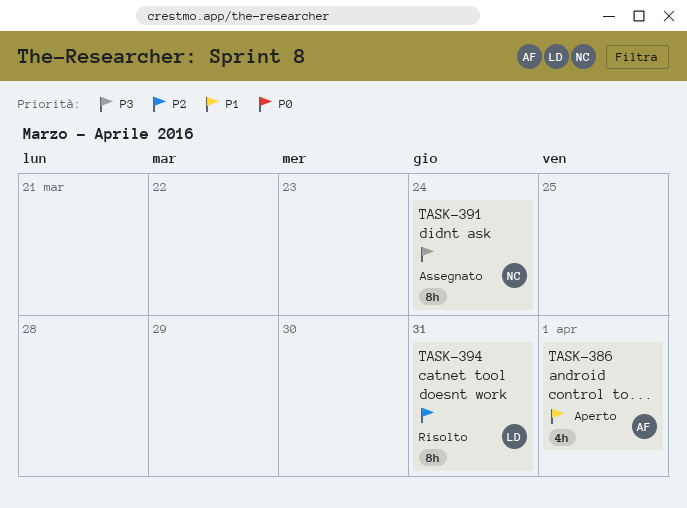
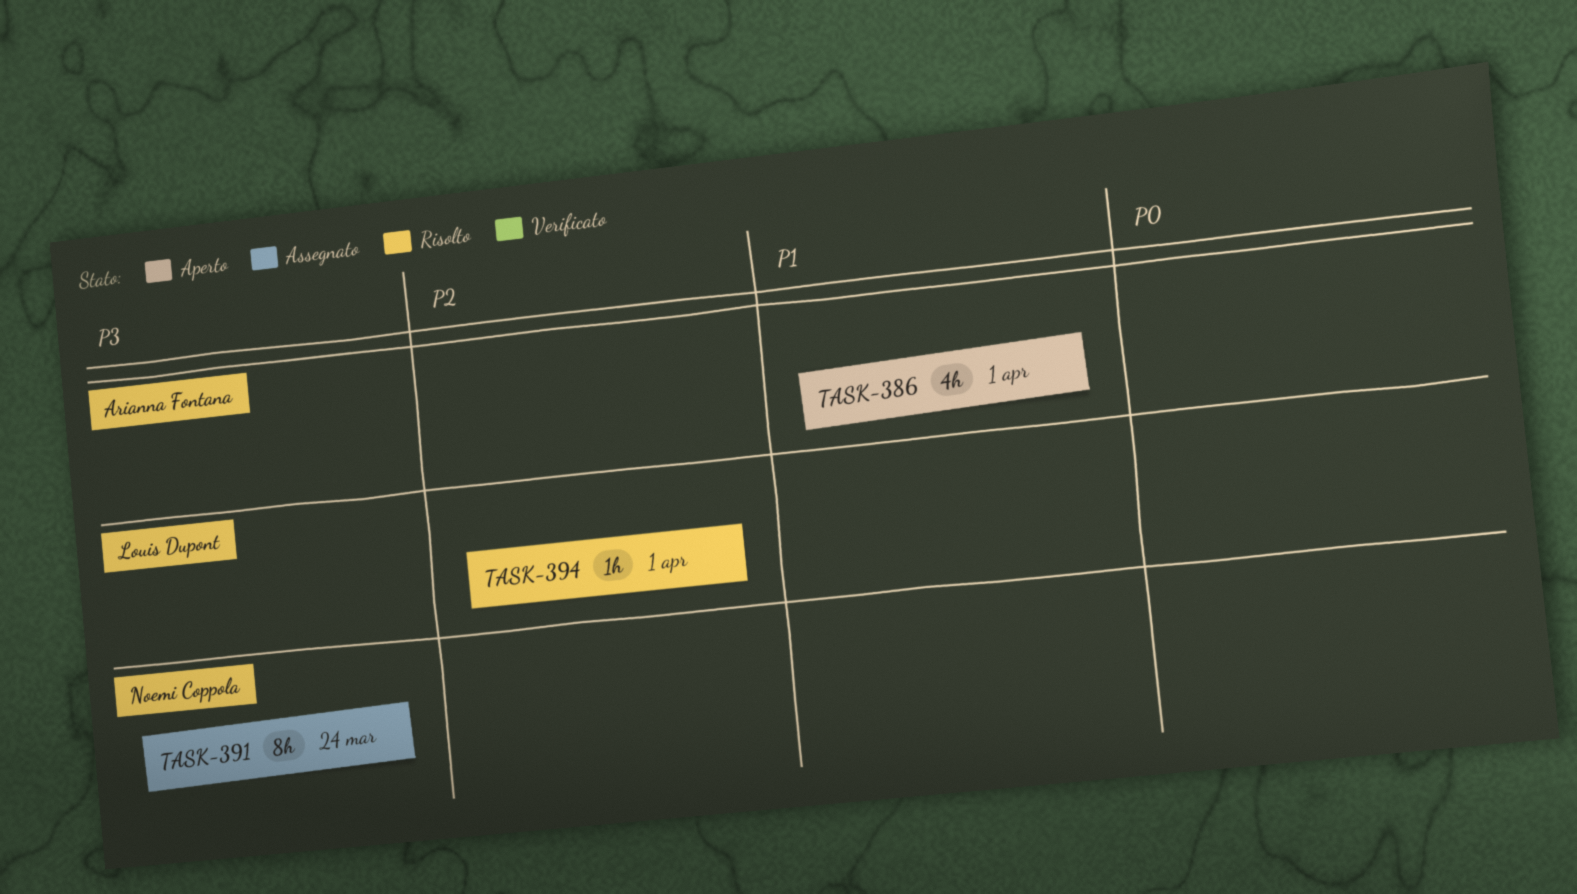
TASK-394, estimate: 8h -> 1h
TASK-394, due: Mar 31 -> Apr 1

